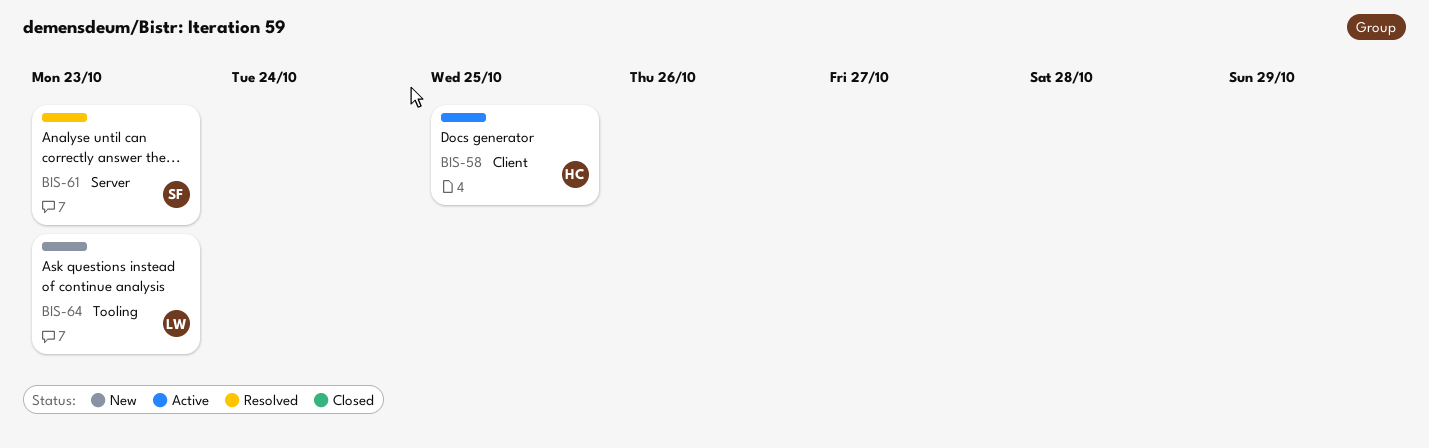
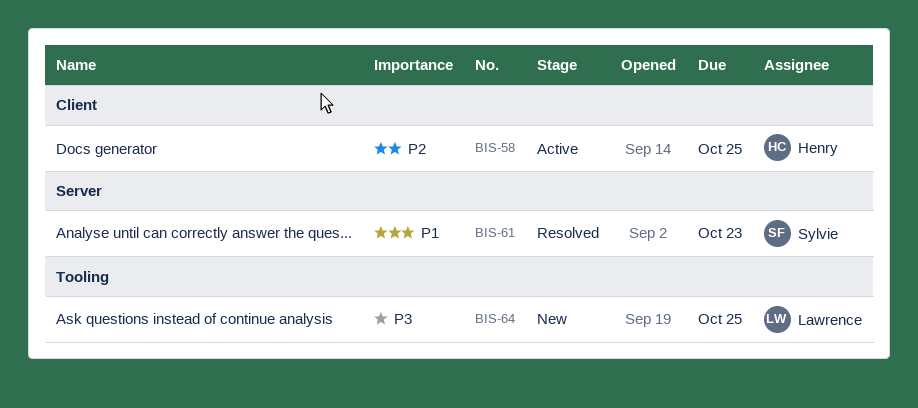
BIS-64, due: Oct 23 -> Oct 25

